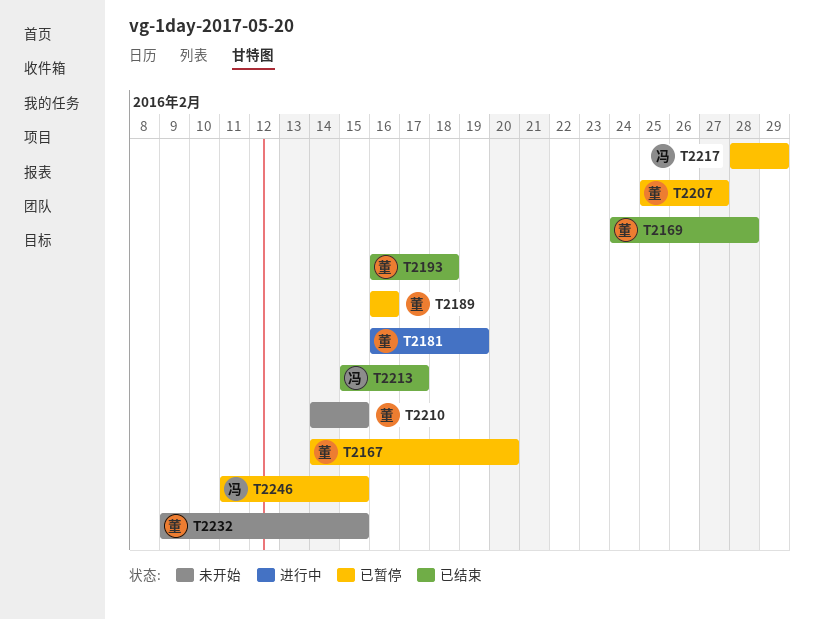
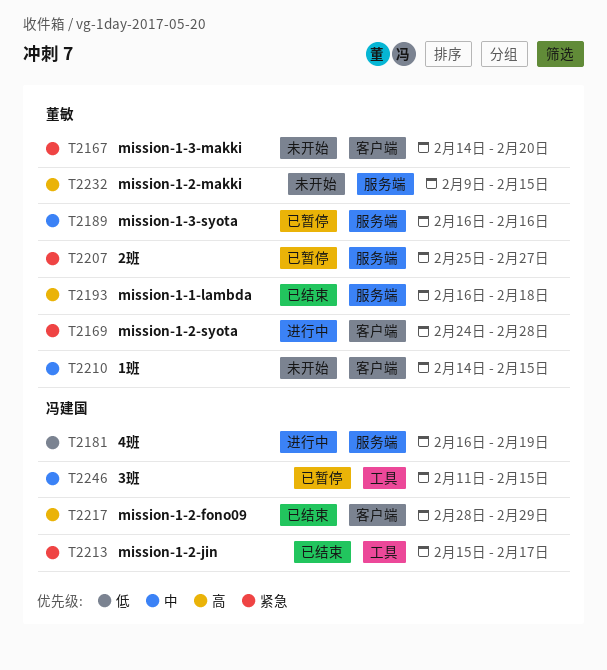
T2167, status: 已暂停 -> 未开始
T2169, status: 已结束 -> 进行中
T2181, owner: 董敏 -> 冯建国
T2217, status: 已暂停 -> 已结束

